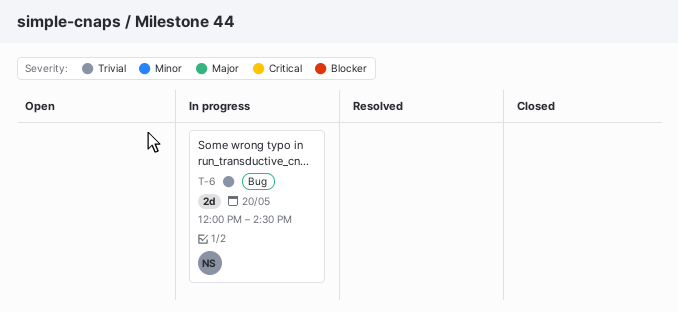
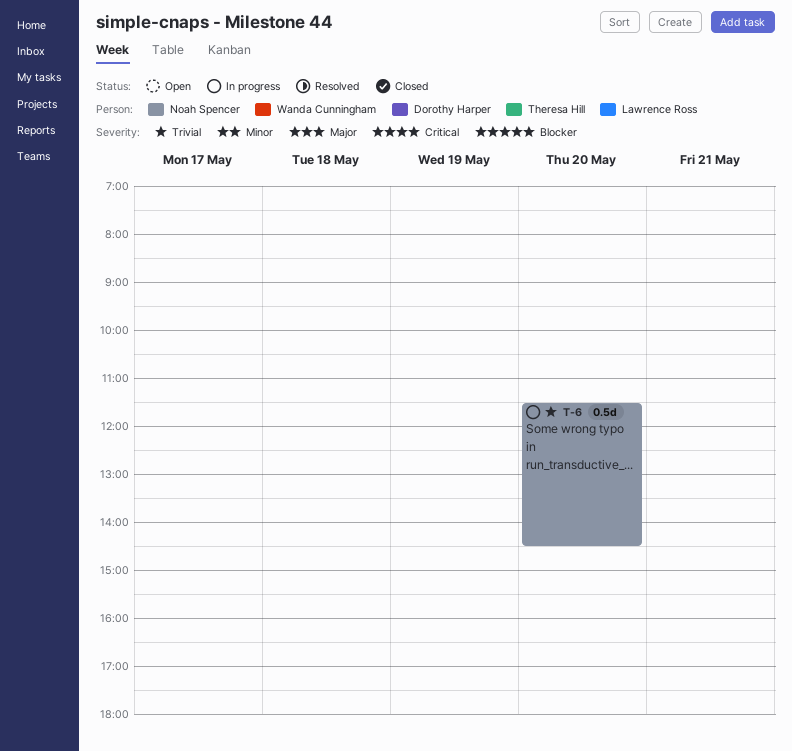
T-6, estimate: 2d -> 0.5d
T-6, begins: 12:00 -> 11:30

